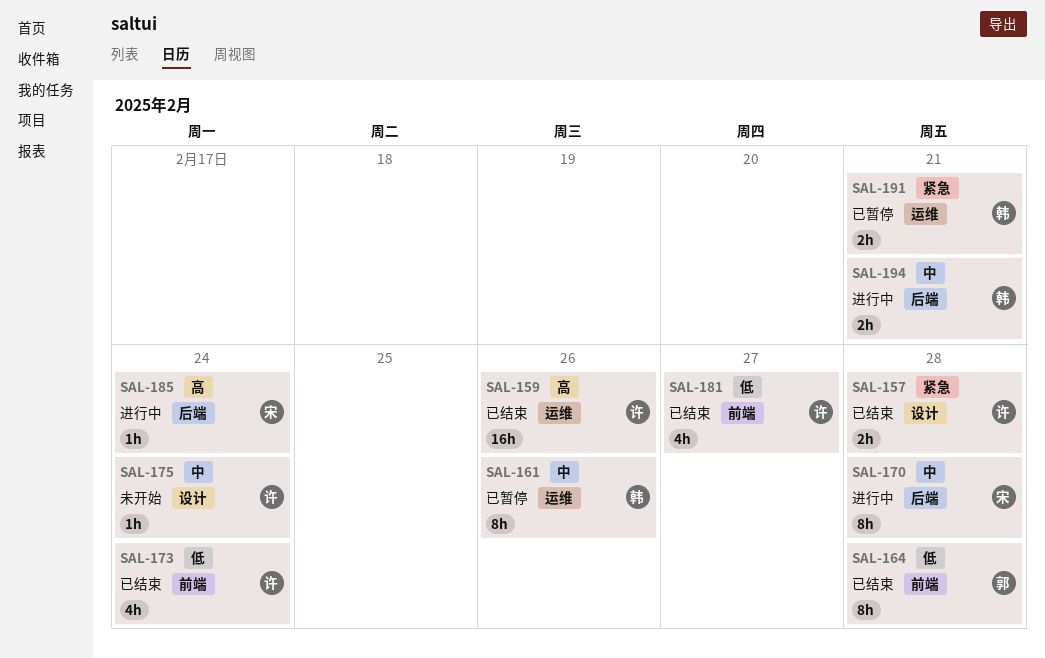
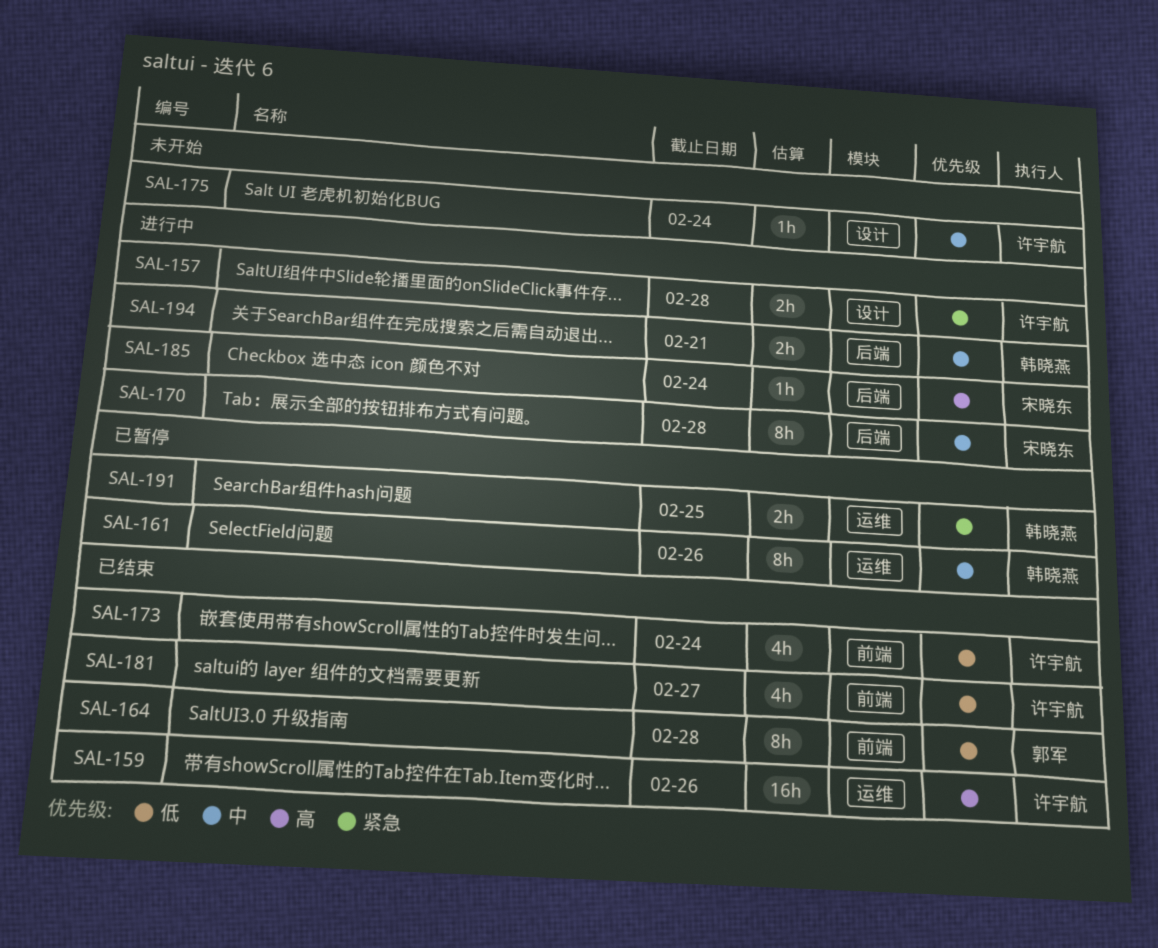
SAL-157, status: 已结束 -> 进行中
SAL-191, due: Feb 21 -> Feb 25

